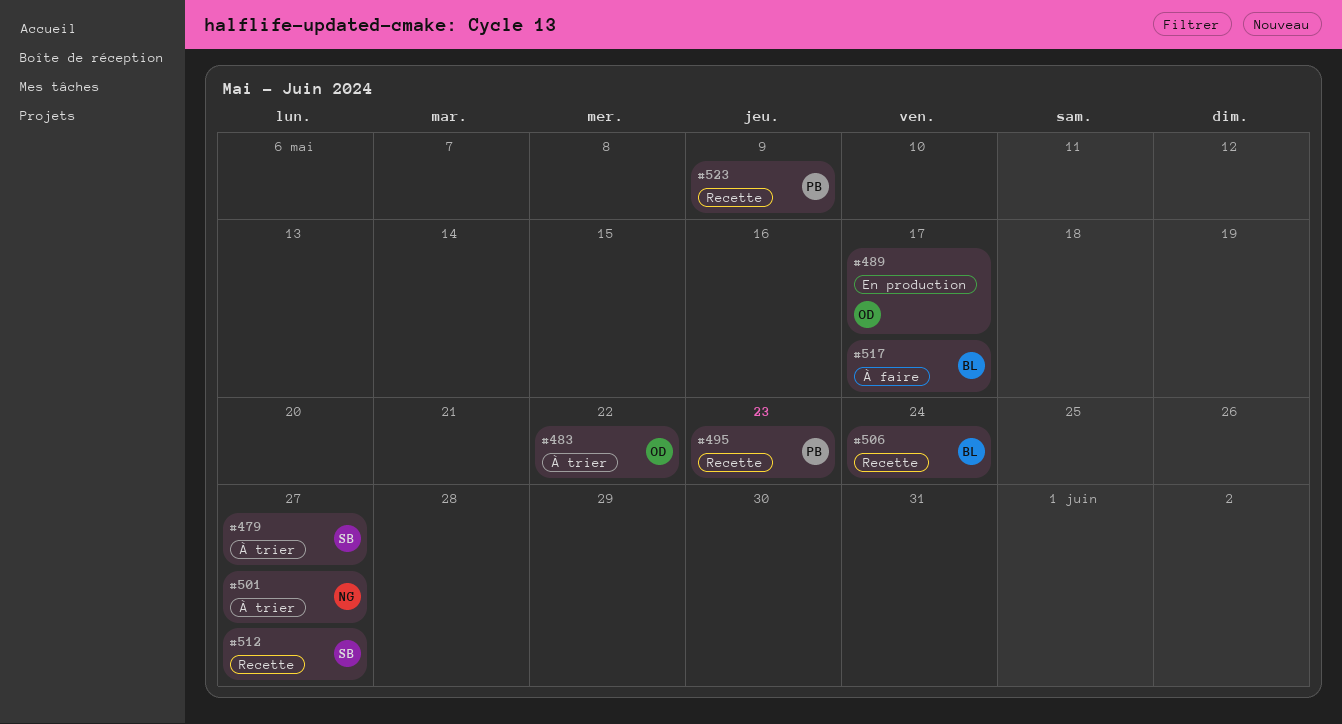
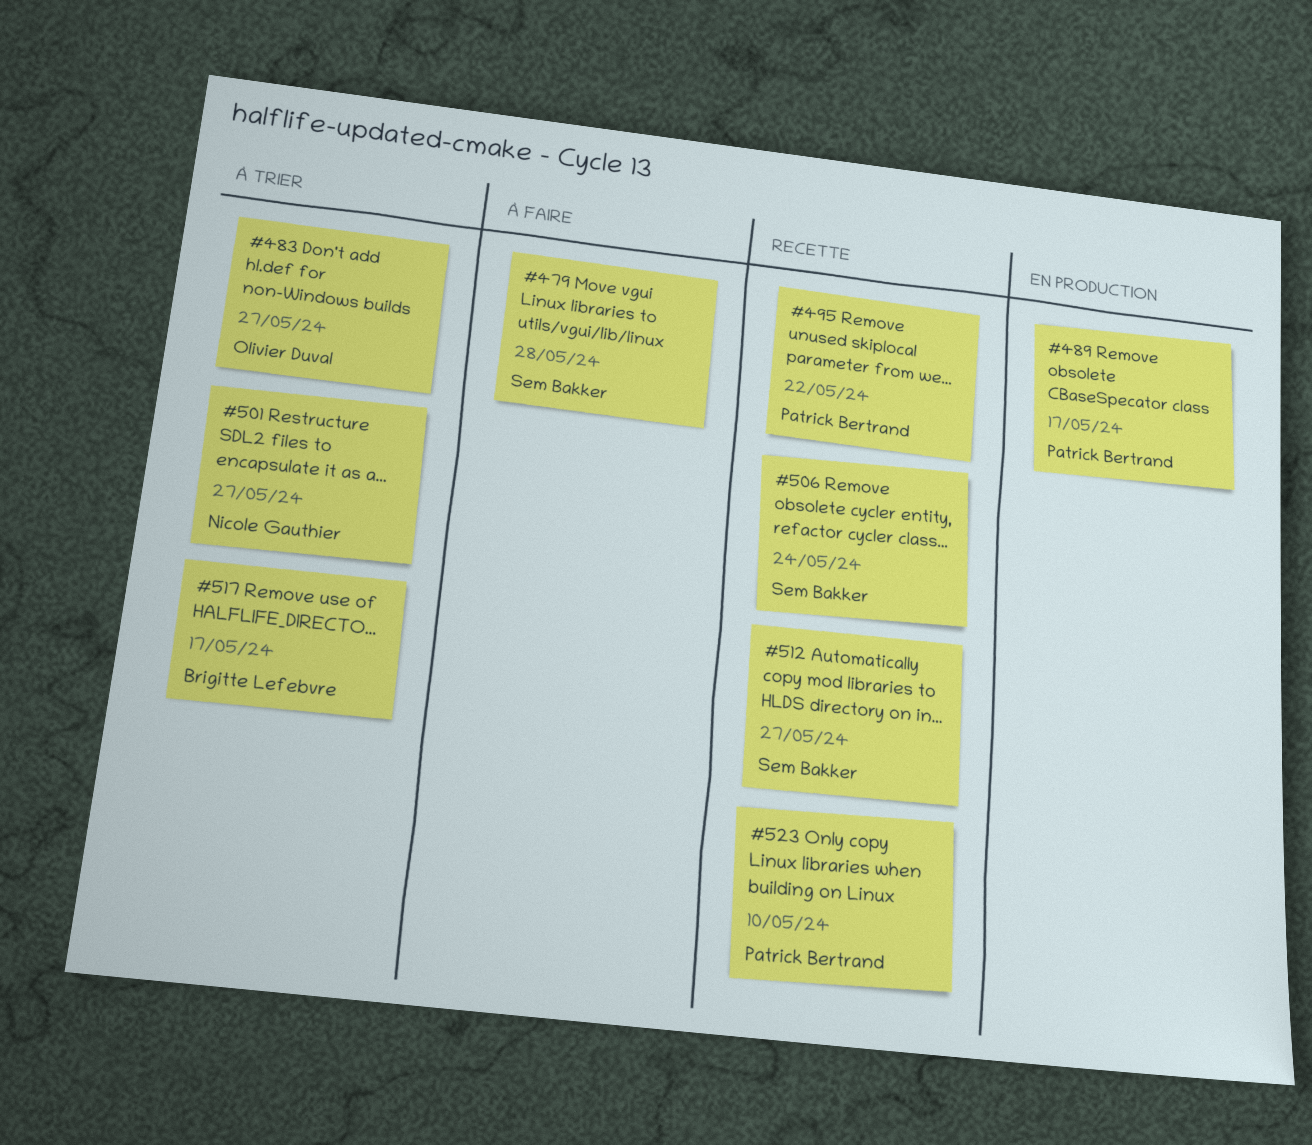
#479, status: À trier -> À faire
#479, due: May 27 -> May 28
#483, due: May 22 -> May 27
#489, owner: Olivier Duval -> Patrick Bertrand
#495, due: May 23 -> May 22
#506, owner: Brigitte Lefebvre -> Sem Bakker
#517, status: À faire -> À trier
#523, due: May 9 -> May 10

